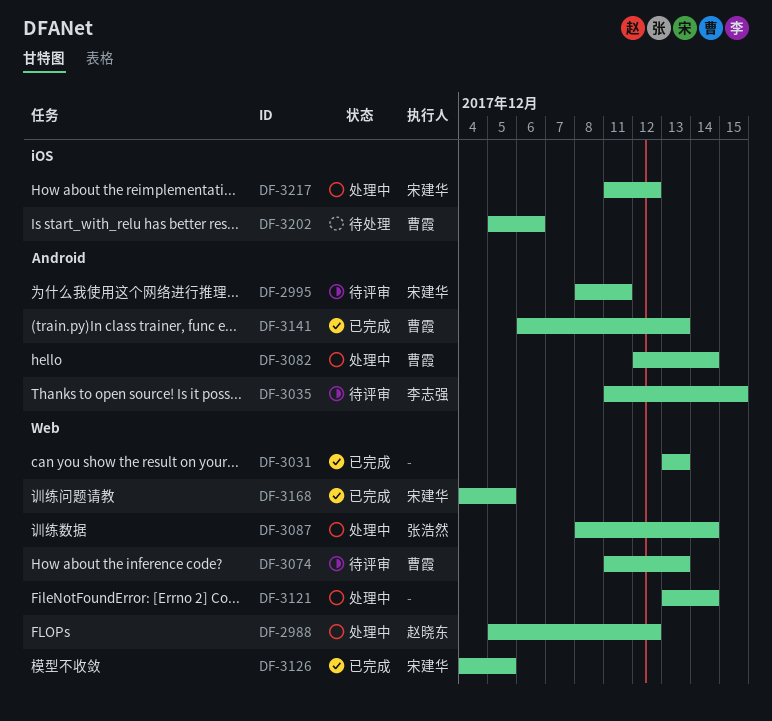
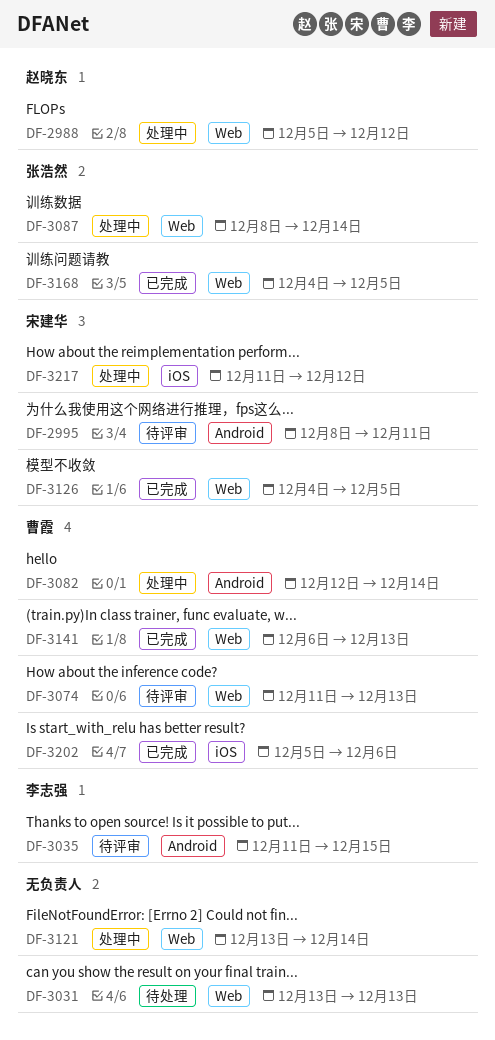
DF-3031, status: 已完成 -> 待处理
DF-3141, label: Android -> Web
DF-3168, owner: 宋建华 -> 张浩然
DF-3202, status: 待处理 -> 已完成

